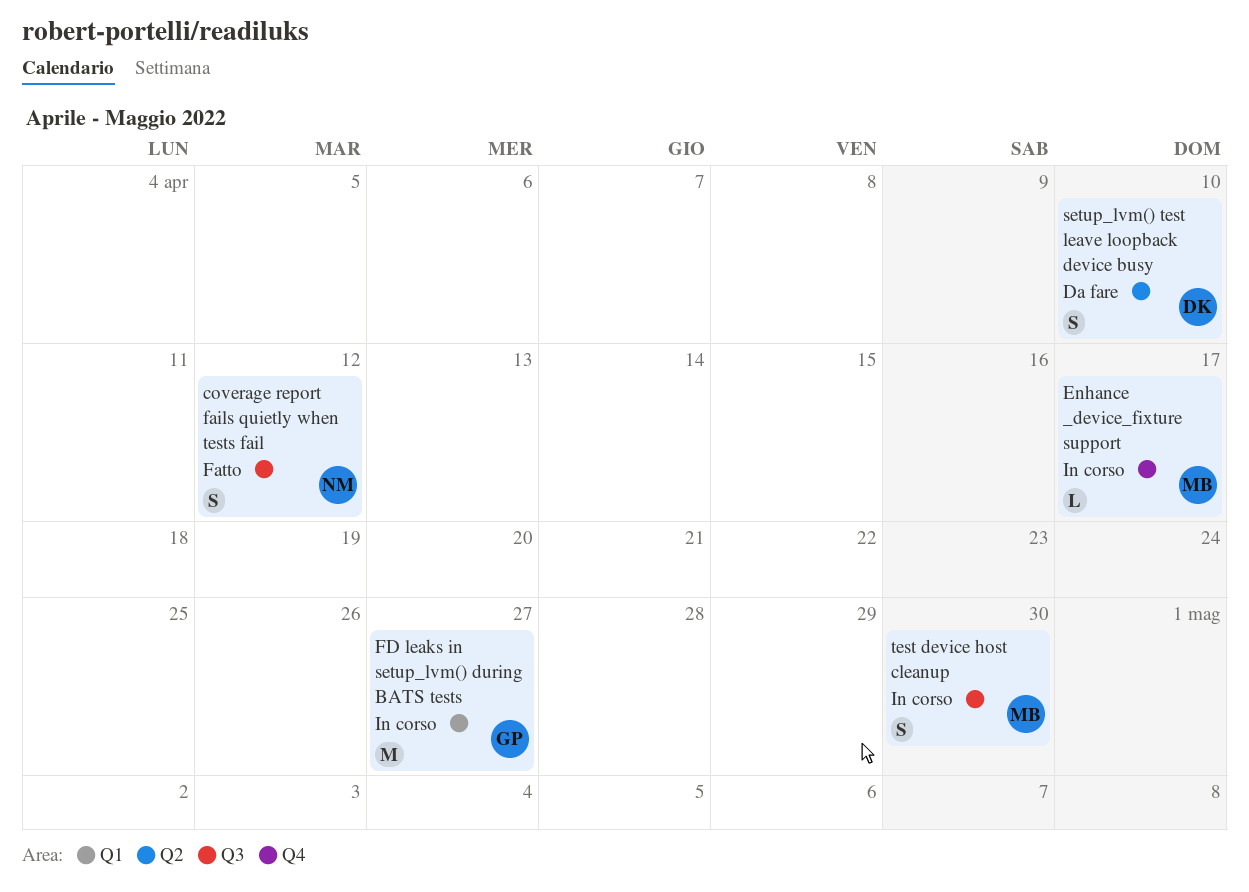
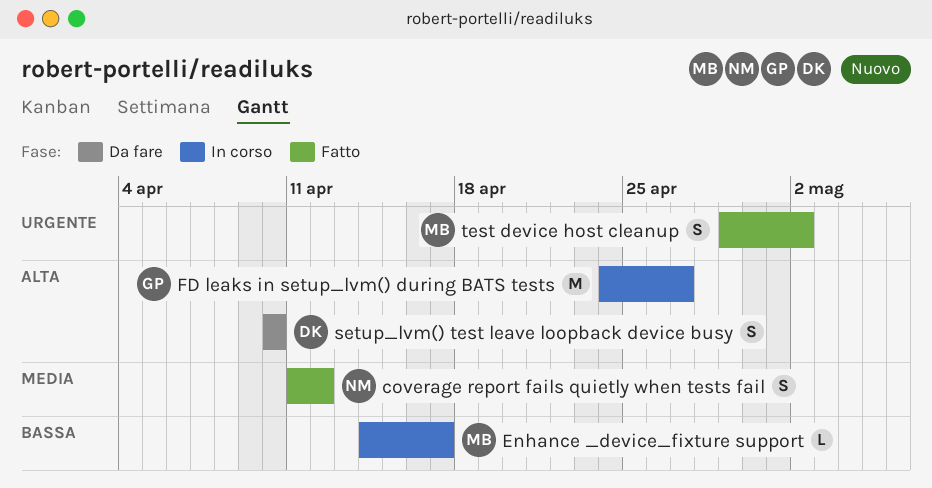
test device host cleanup, status: In corso -> Fatto
test device host cleanup, due: Apr 30 -> May 2

